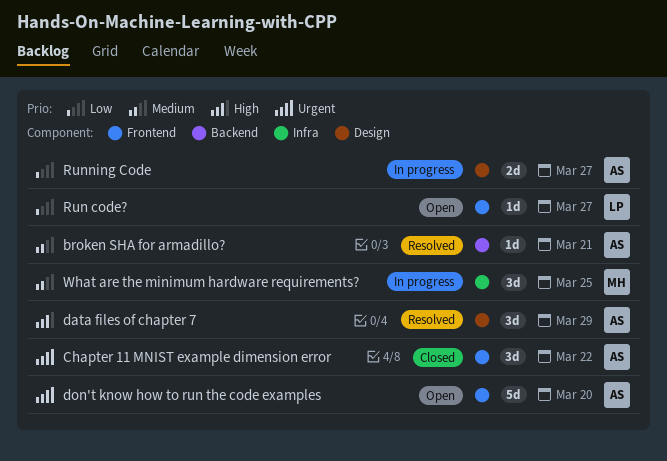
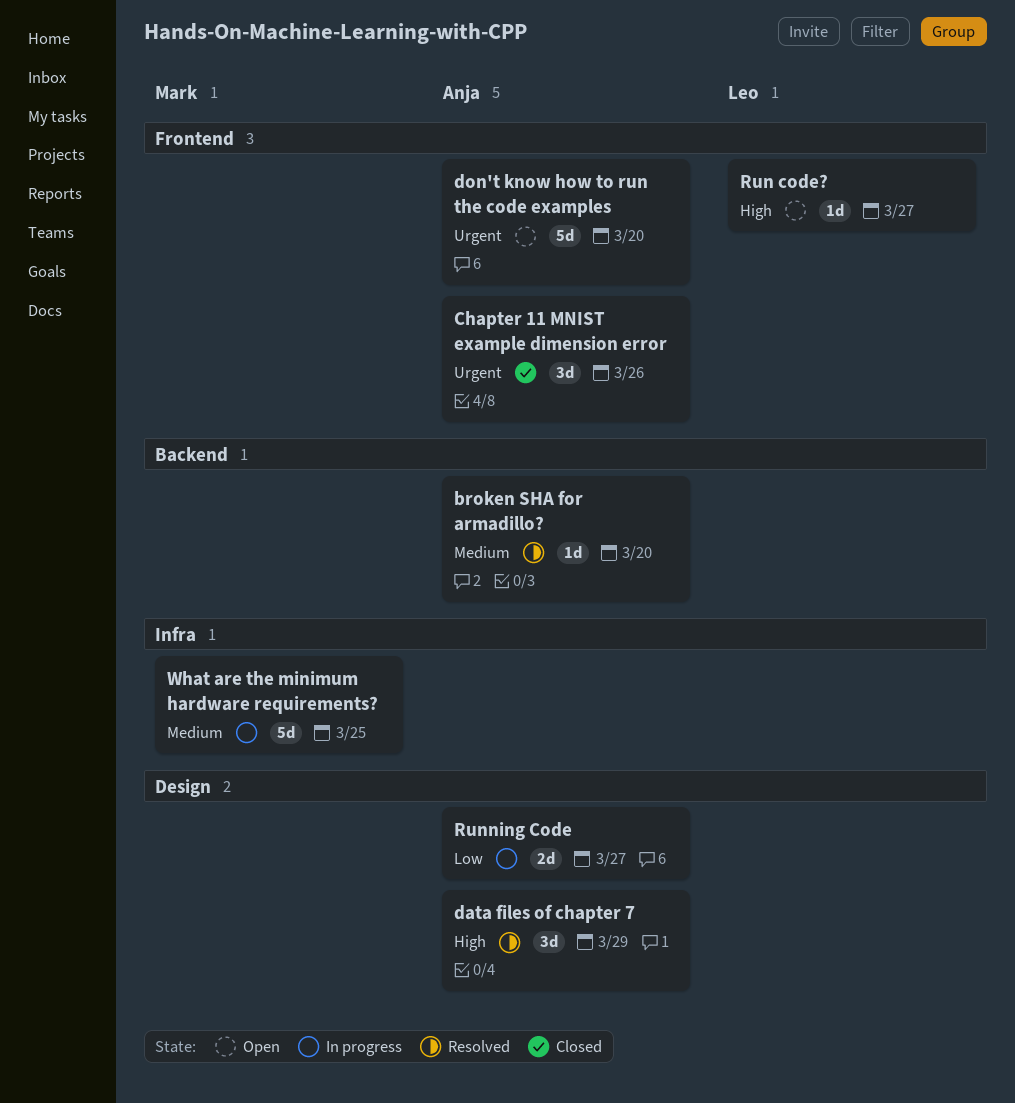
broken SHA for armadillo?, due: Mar 21 -> Mar 20
Chapter 11 MNIST example dimension error, due: Mar 22 -> Mar 26
Run code?, priority: Low -> High
What are the minimum hardware requirements?, estimate: 3d -> 5d

